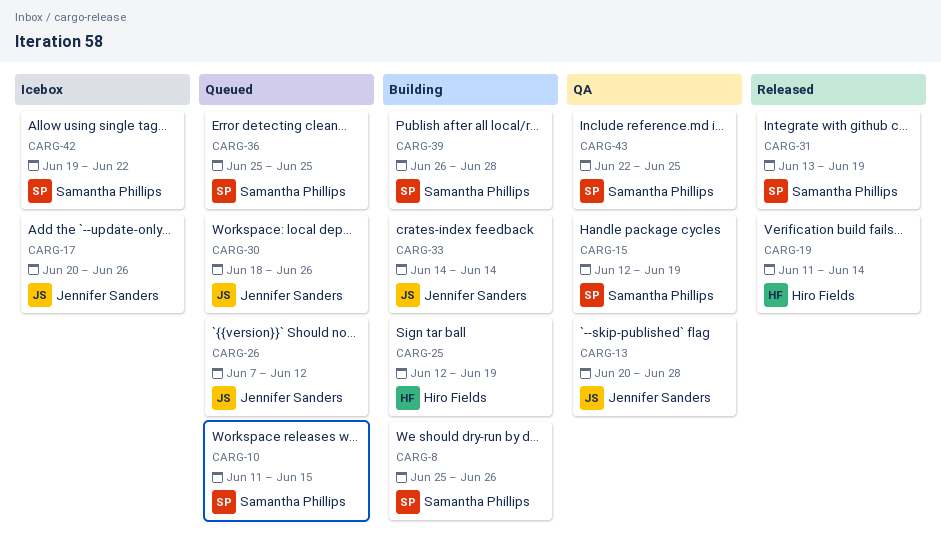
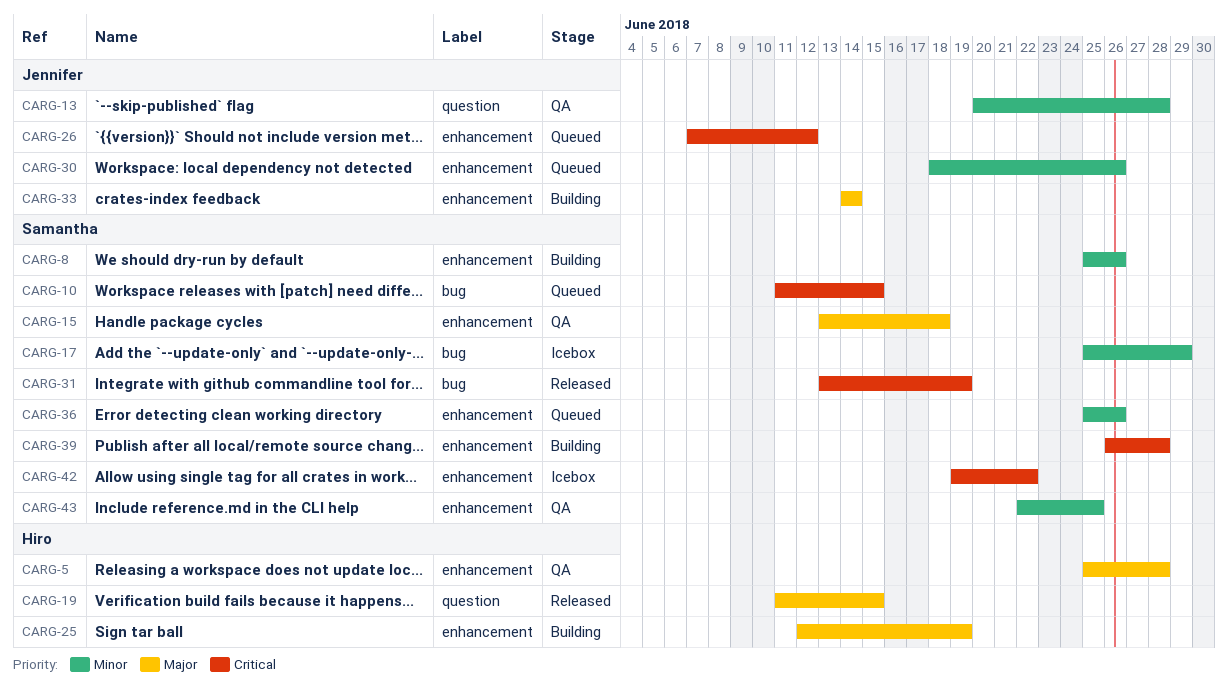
CARG-5: none -> present
CARG-15, start: Jun 12 -> Jun 13
CARG-15, due: Jun 19 -> Jun 18
CARG-17, owner: Jennifer Sanders -> Samantha Phillips
CARG-17, start: Jun 20 -> Jun 25
CARG-17, due: Jun 26 -> Jun 29
CARG-19, due: Jun 14 -> Jun 15
CARG-36, due: Jun 25 -> Jun 26

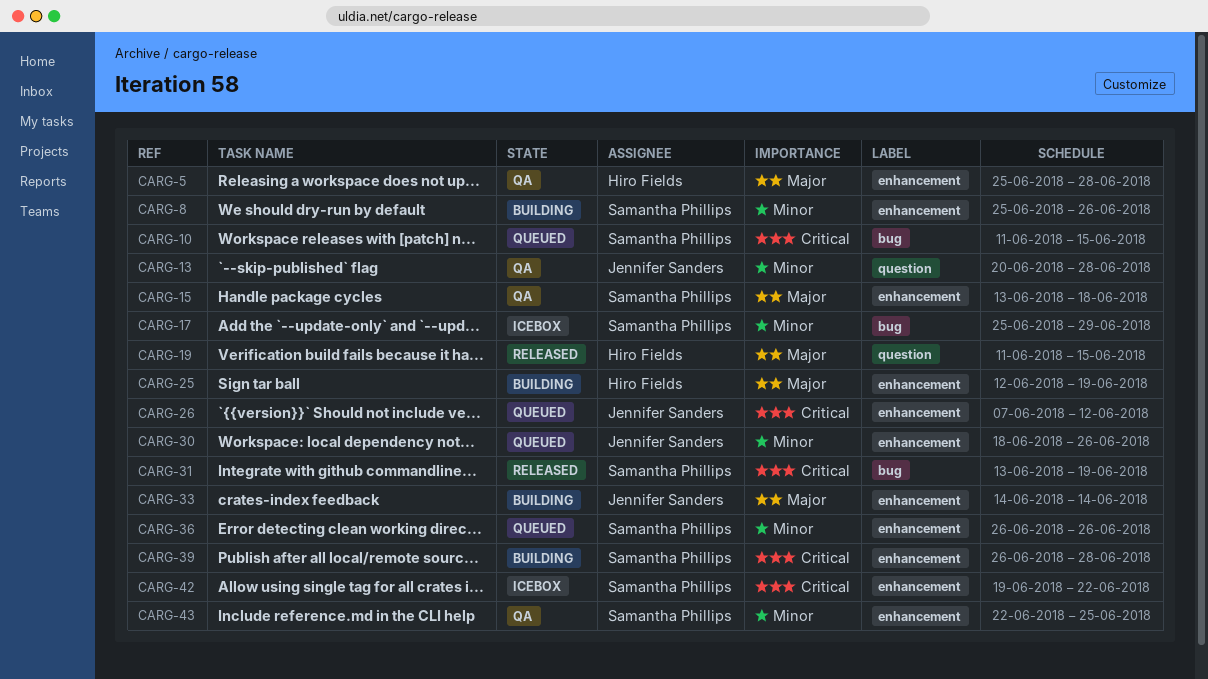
CARG-36, start: Jun 25 -> Jun 26

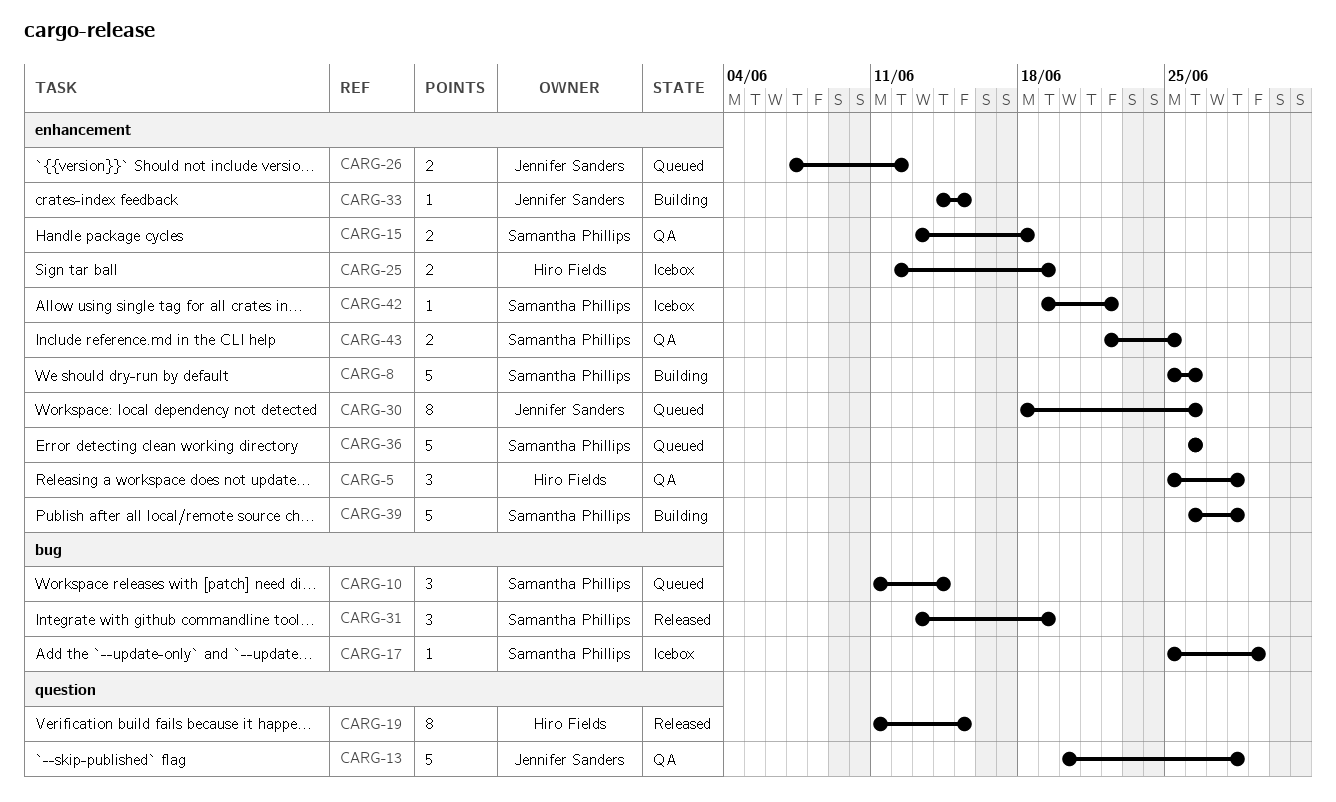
CARG-10, due: Jun 15 -> Jun 14
CARG-25, status: Building -> Icebox
CARG-33, due: Jun 14 -> Jun 15

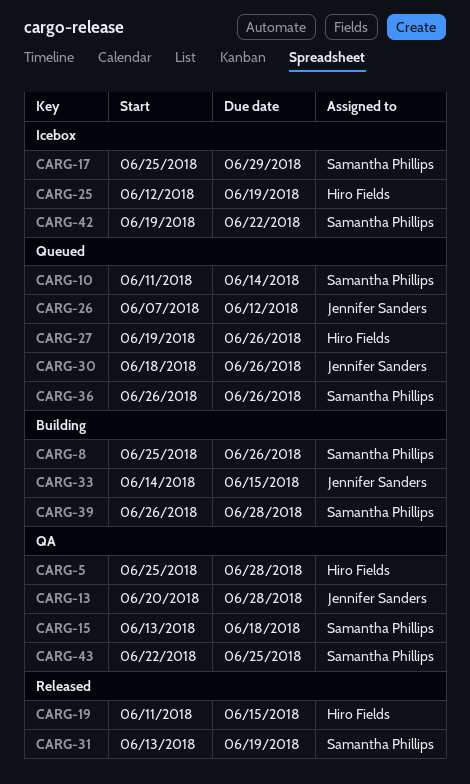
CARG-27: none -> present

